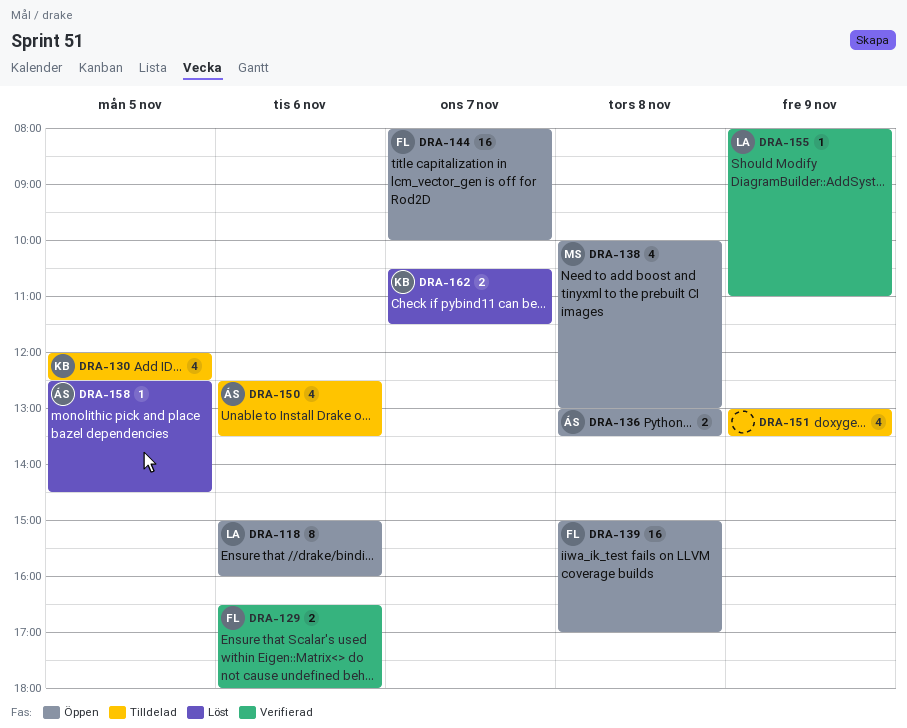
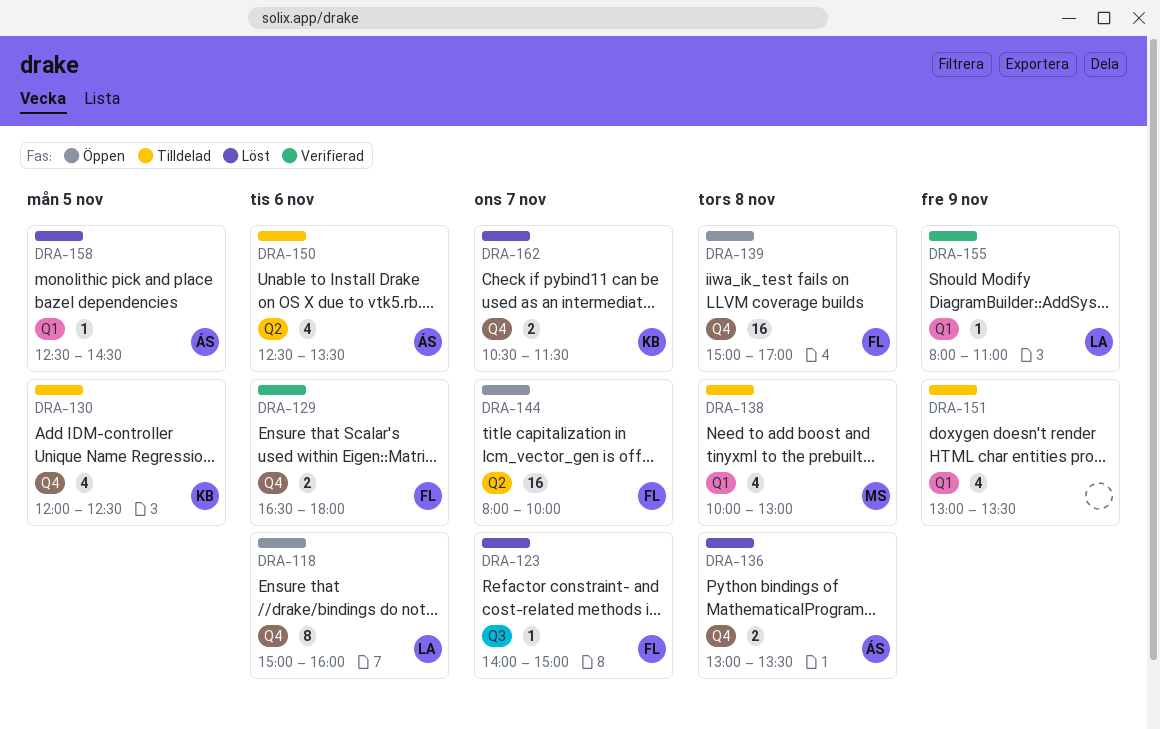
DRA-123: none -> present
DRA-136, status: Öppen -> Löst
DRA-138, status: Öppen -> Tilldelad

